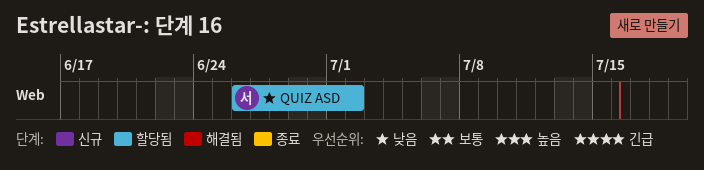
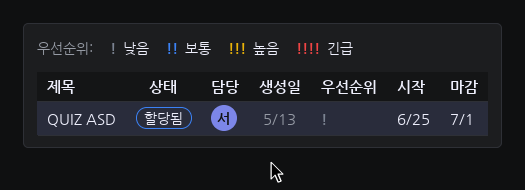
QUIZ ASD, start: Jun 26 -> Jun 25
QUIZ ASD, due: Jul 2 -> Jul 1

